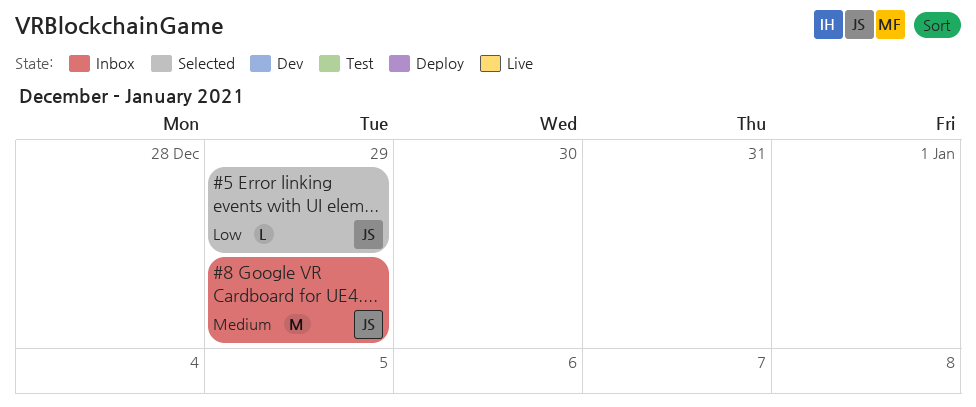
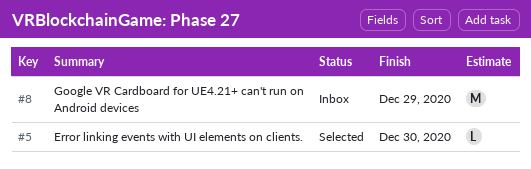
#5, due: Dec 29 -> Dec 30

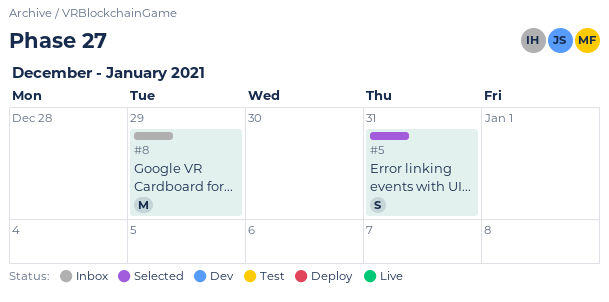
#5, estimate: L -> S
#5, due: Dec 30 -> Dec 31

